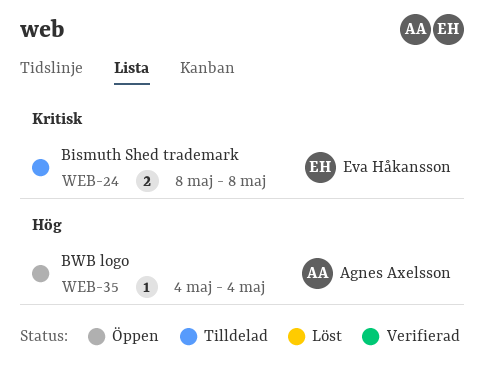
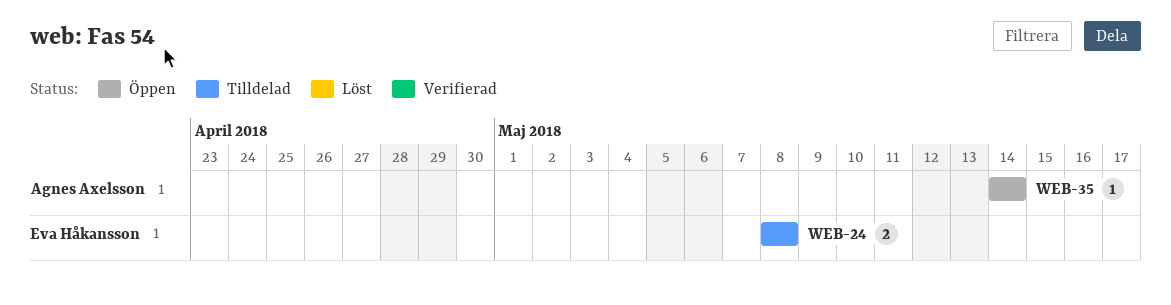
WEB-35, start: May 4 -> May 14
WEB-35, due: May 4 -> May 14

